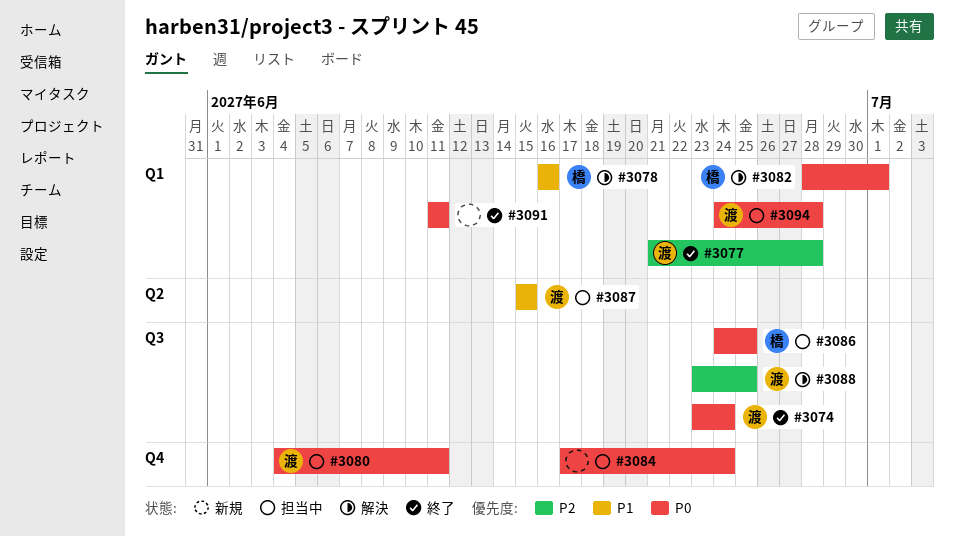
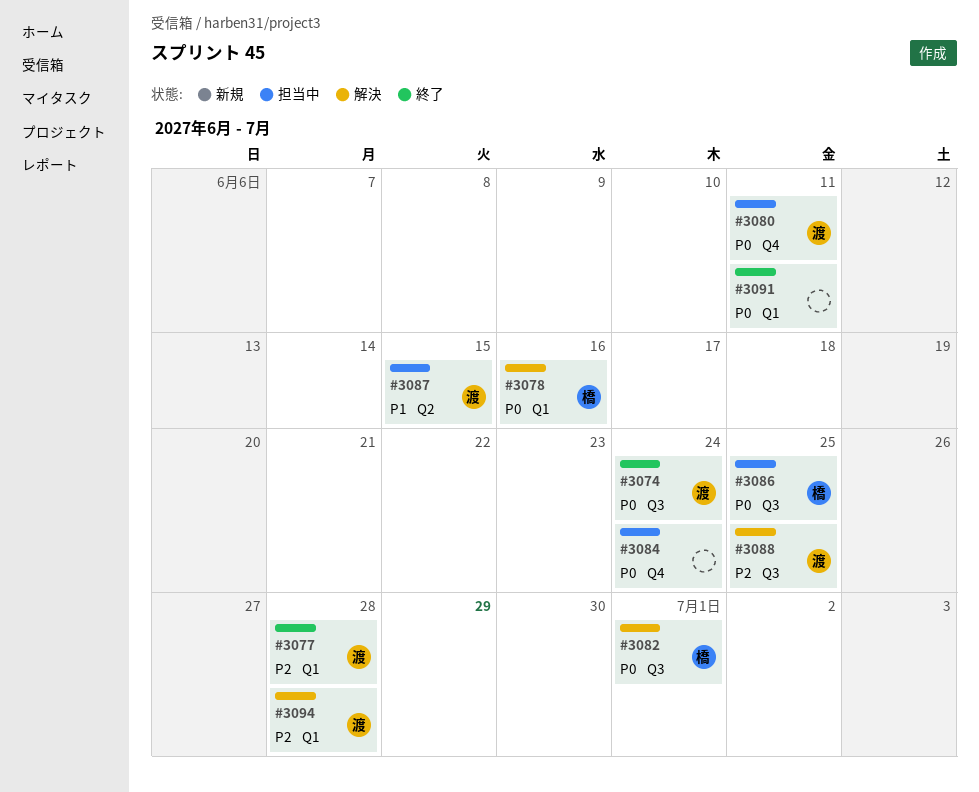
#3078, priority: P1 -> P0
#3082, label: Q1 -> Q3
#3094, status: 担当中 -> 解決
#3094, priority: P0 -> P2

